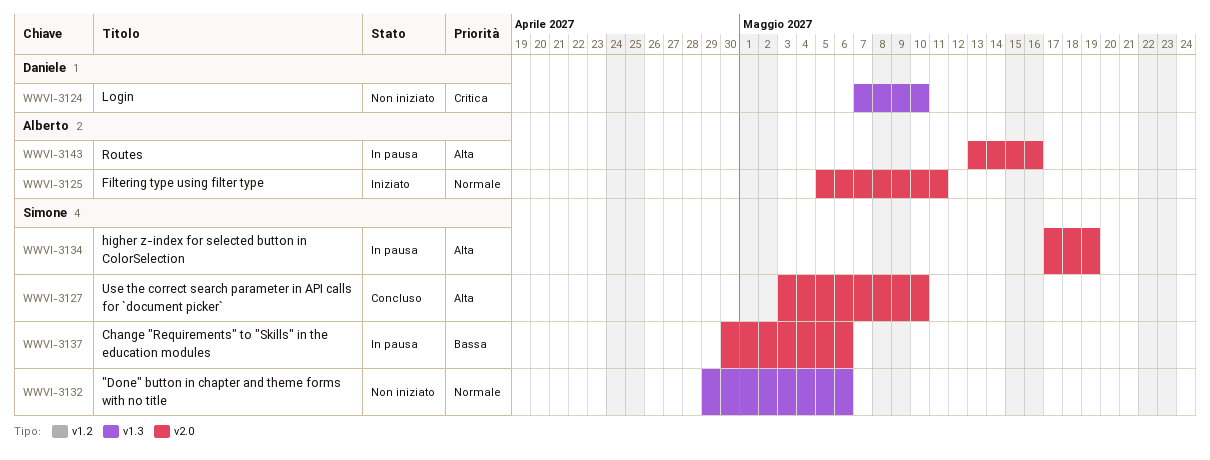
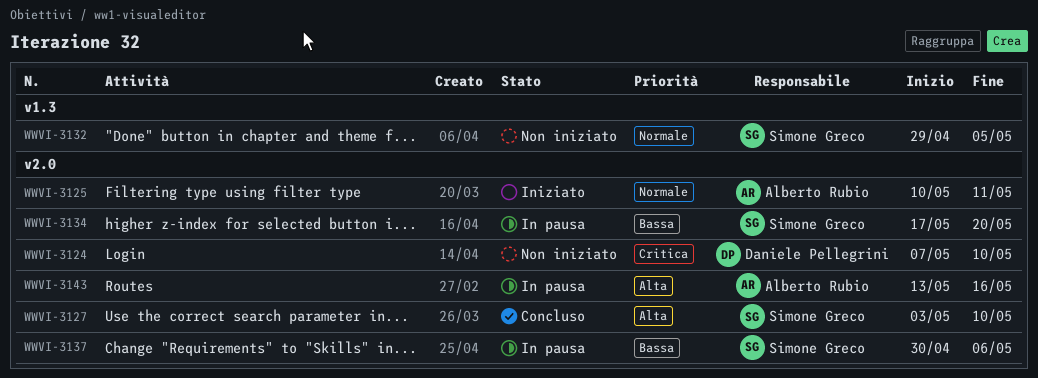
WWVI-3124, label: v1.3 -> v2.0
WWVI-3125, start: May 5 -> May 10
WWVI-3132, due: May 6 -> May 5
WWVI-3134, priority: Alta -> Bassa
WWVI-3134, due: May 19 -> May 20

